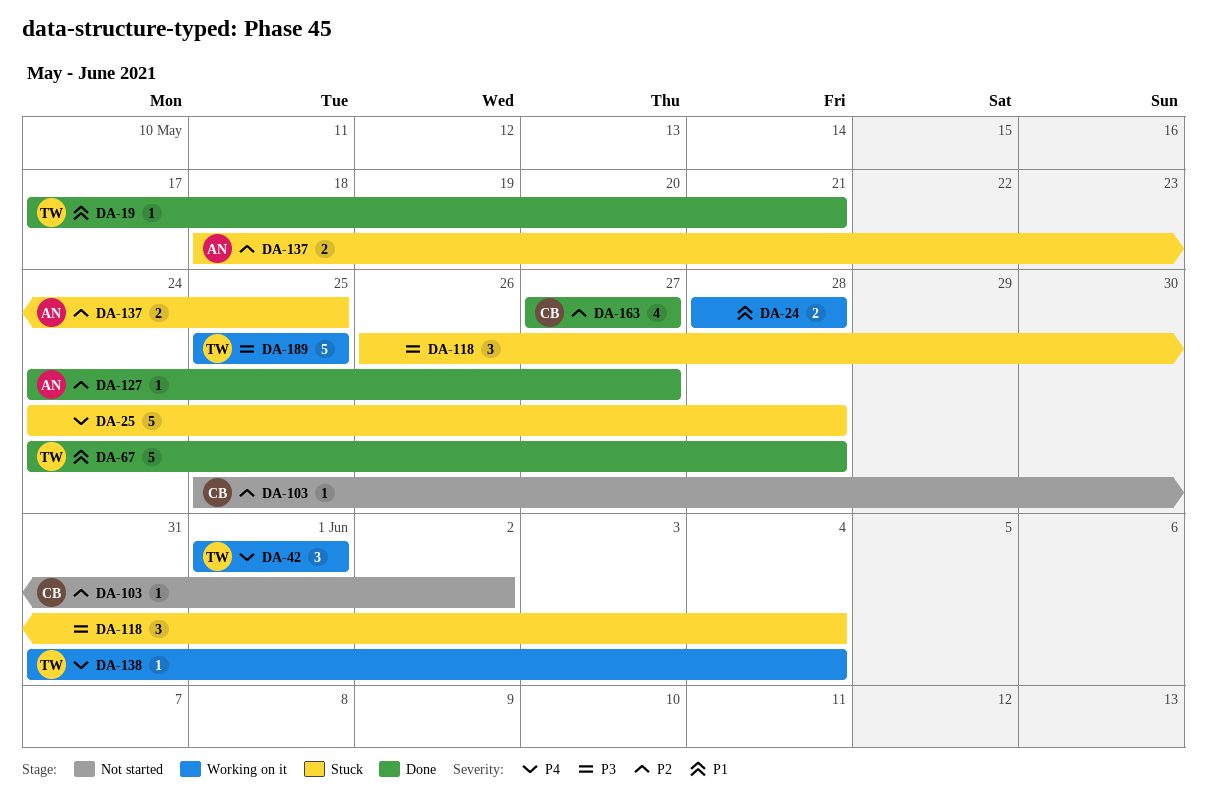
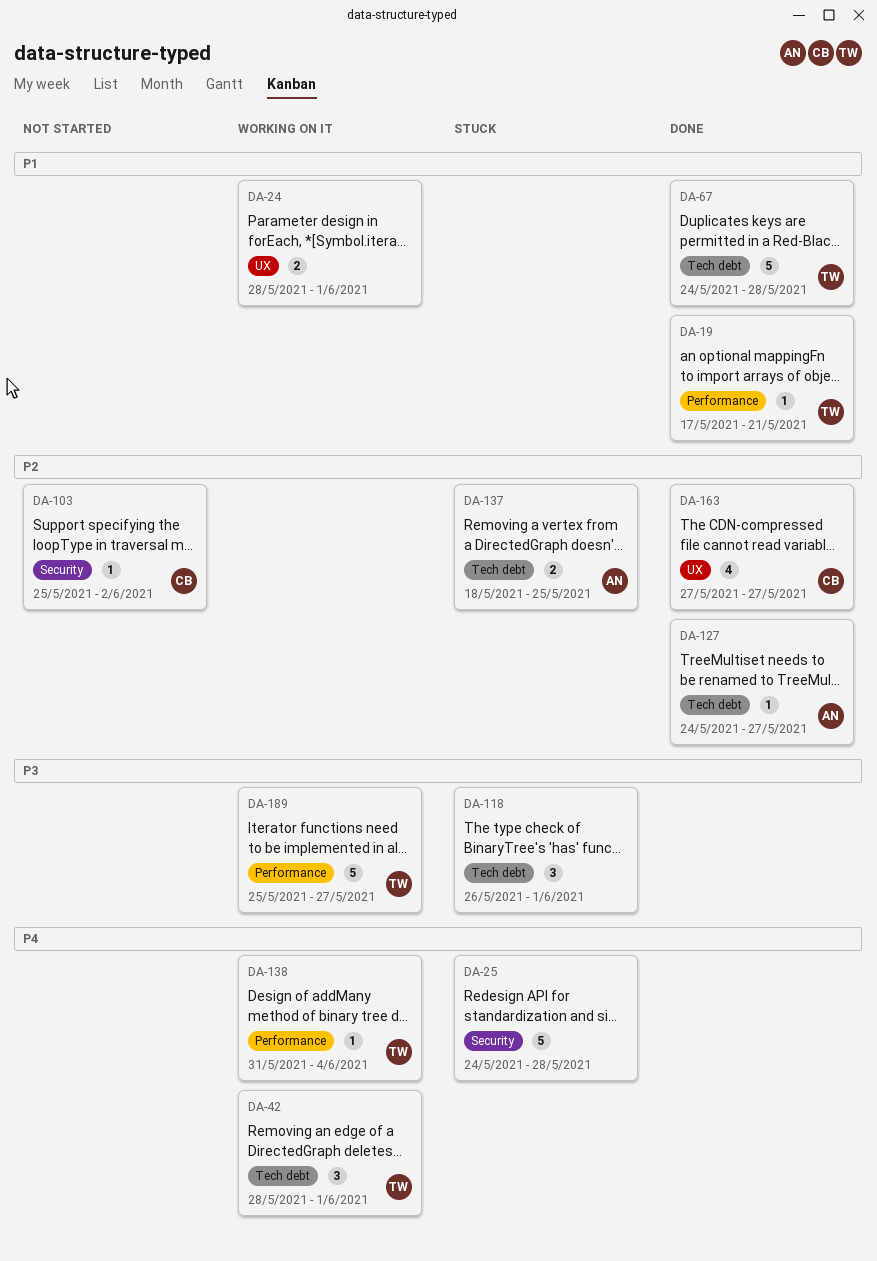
DA-24, due: May 28 -> Jun 1
DA-42, start: Jun 1 -> May 28
DA-118, due: Jun 4 -> Jun 1
DA-189, due: May 25 -> May 27

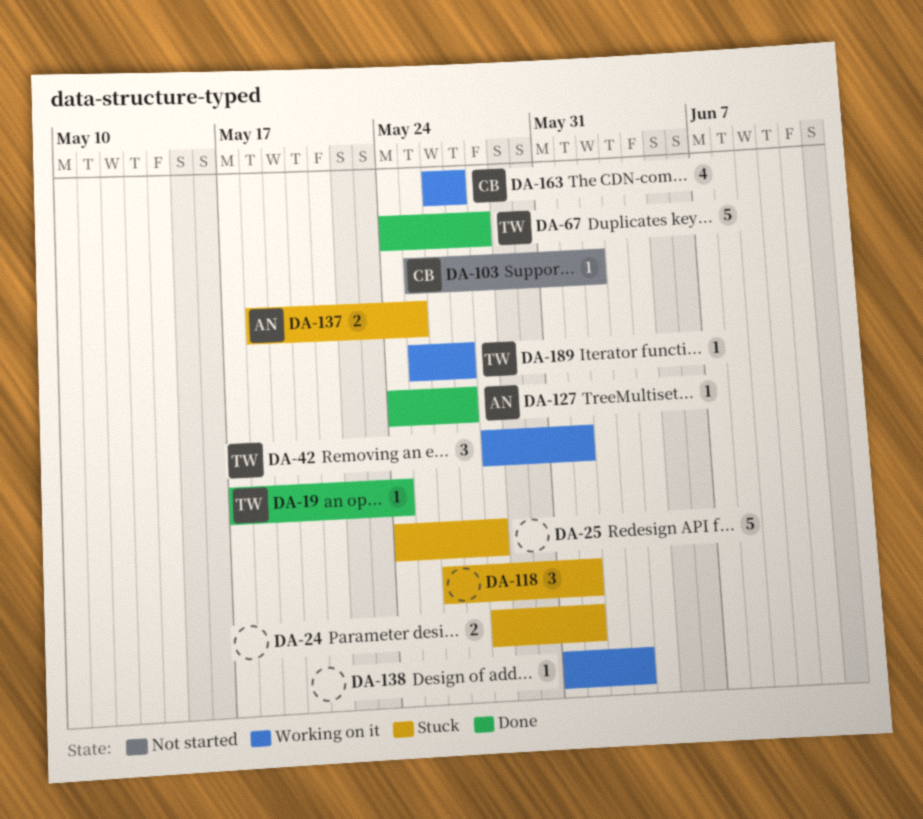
DA-19, due: May 21 -> May 24
DA-24, status: Working on it -> Stuck
DA-138, owner: TW -> none
DA-138, due: Jun 4 -> Jun 3
DA-163, status: Done -> Working on it
DA-163, start: May 27 -> May 26
DA-189, estimate: 5 -> 1

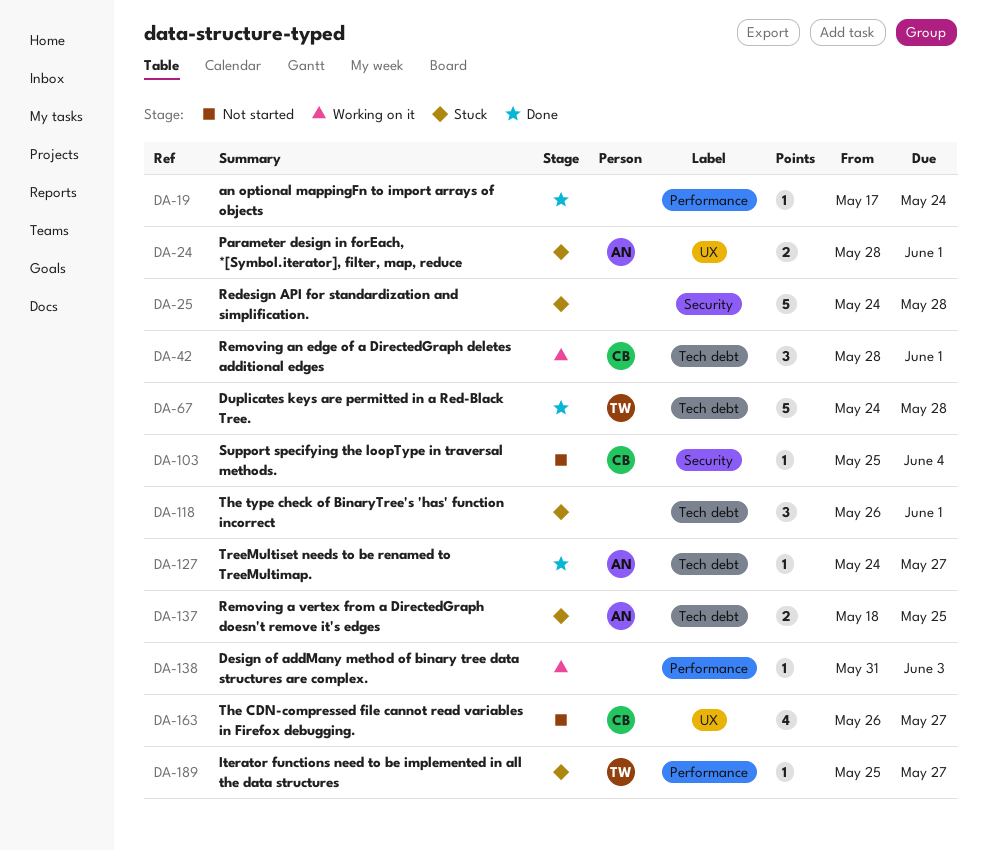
DA-19, owner: TW -> none
DA-24, owner: none -> AN
DA-42, owner: TW -> CB
DA-103, due: Jun 2 -> Jun 4
DA-163, status: Working on it -> Not started
DA-189, status: Working on it -> Stuck

